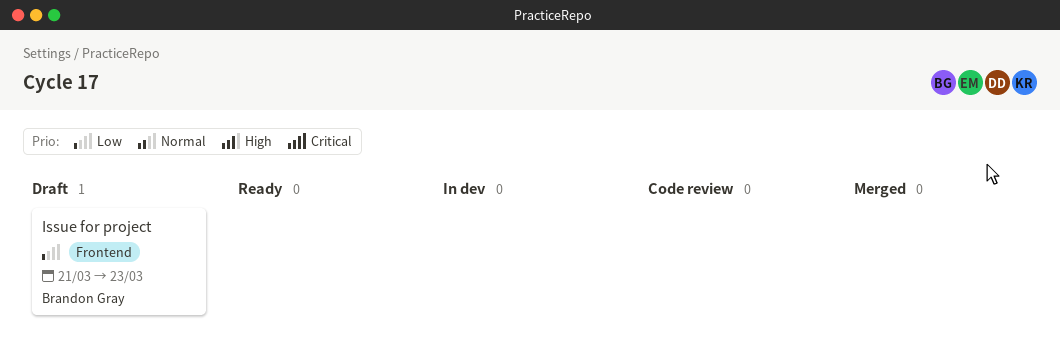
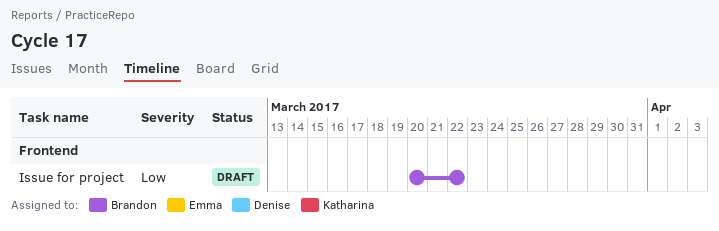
Issue for project, start: Mar 21 -> Mar 20
Issue for project, due: Mar 23 -> Mar 22

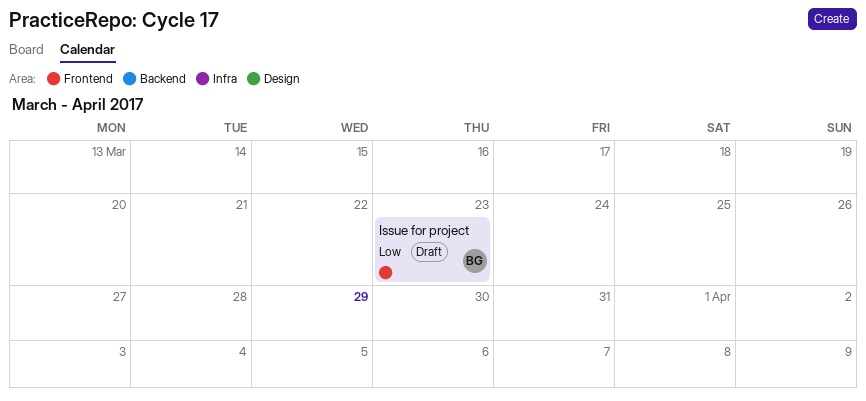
Issue for project, due: Mar 22 -> Mar 23

